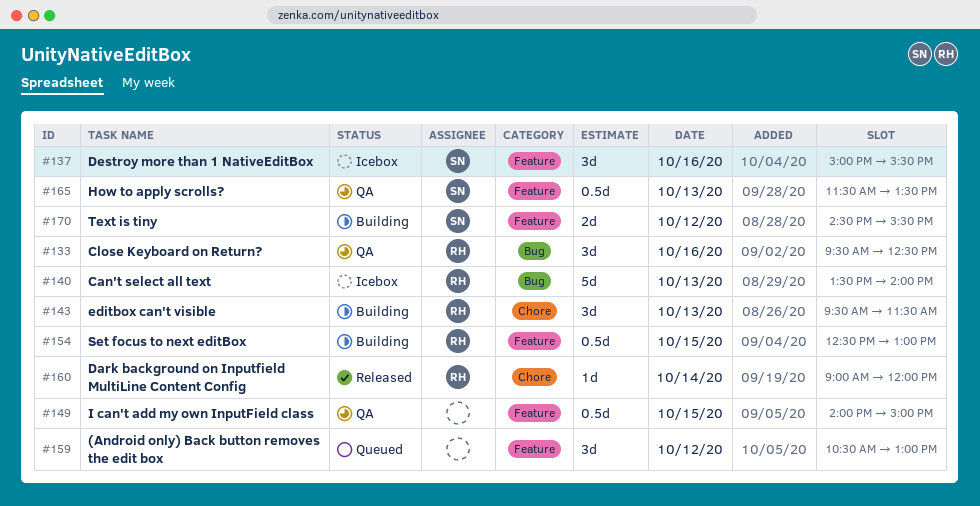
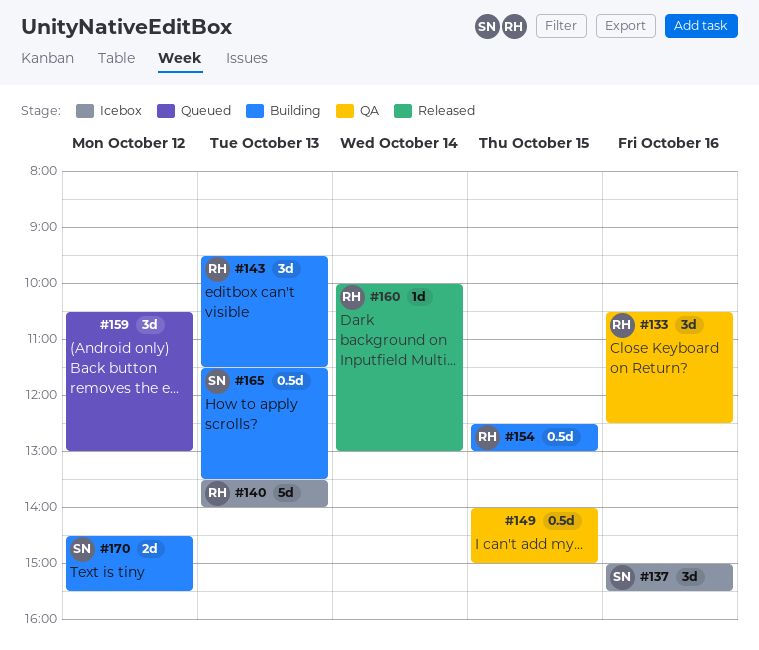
#133, begins: 09:30 -> 10:30
#160, begins: 09:00 -> 10:00
#160, ends: 12:00 -> 13:00
#165, status: QA -> Building

